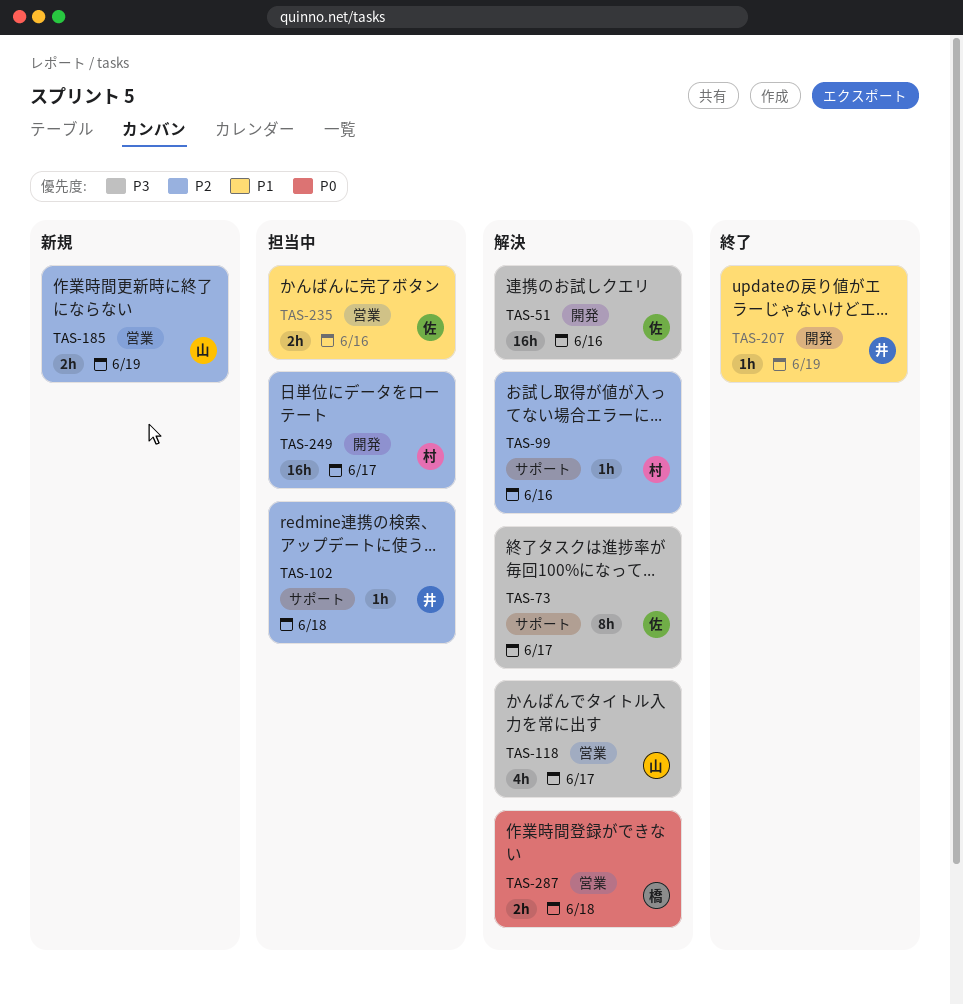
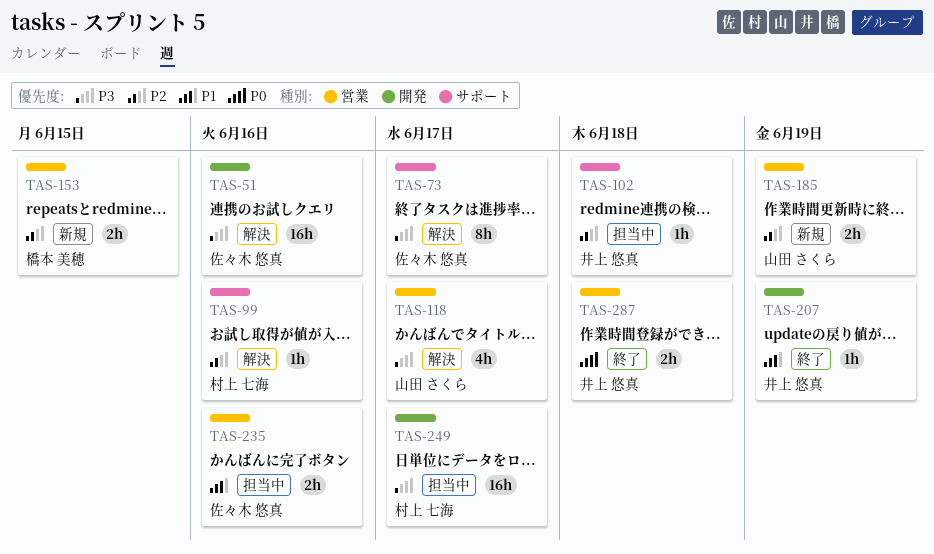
TAS-153: none -> present
TAS-249, priority: P2 -> P3
TAS-287, status: 解決 -> 終了
TAS-287, owner: 橋本 美穂 -> 井上 悠真

